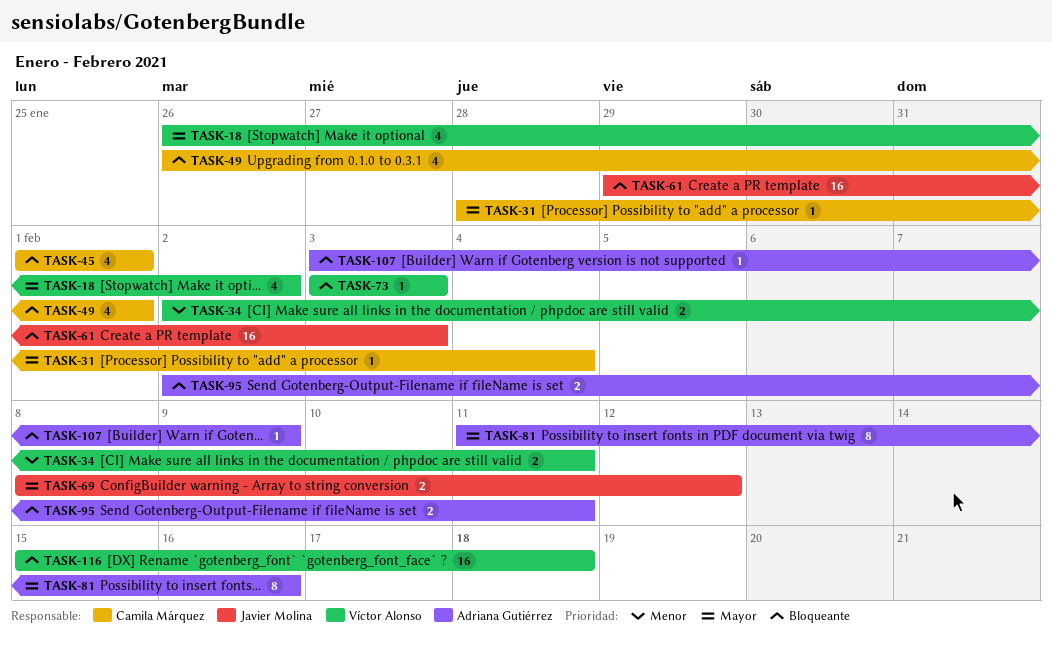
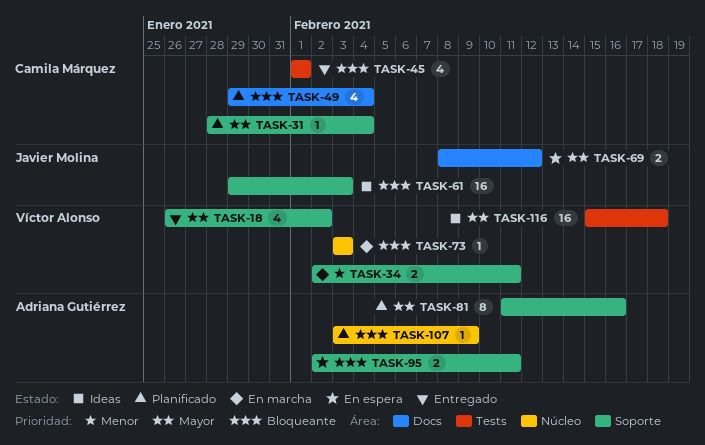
TASK-49, start: Jan 26 -> Jan 29
TASK-49, due: Feb 1 -> Feb 4
TASK-116, priority: Bloqueante -> Mayor

